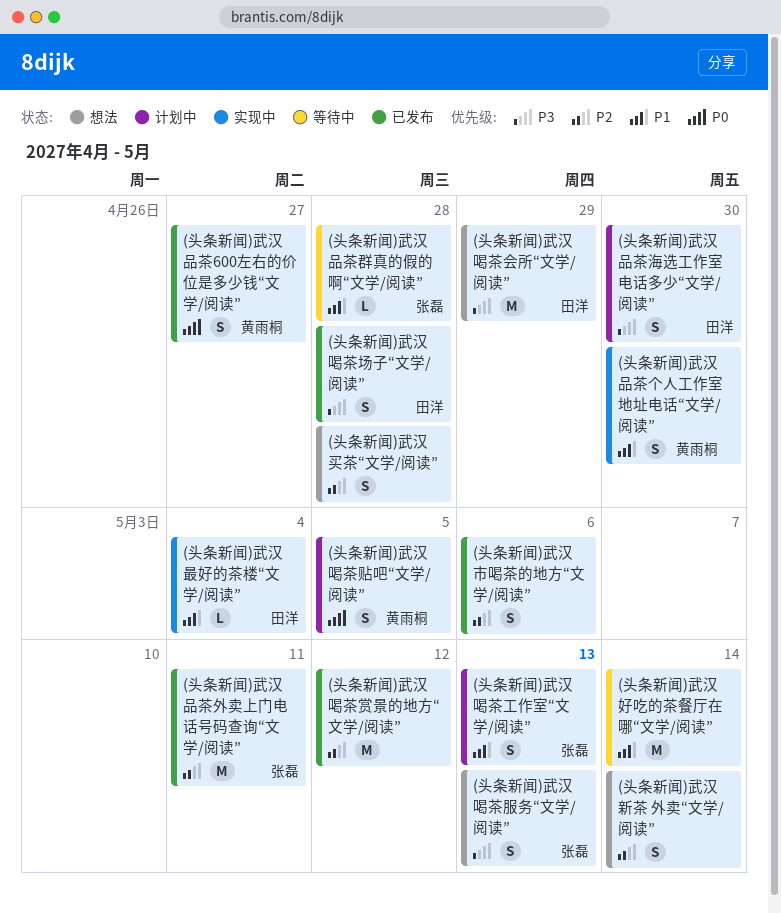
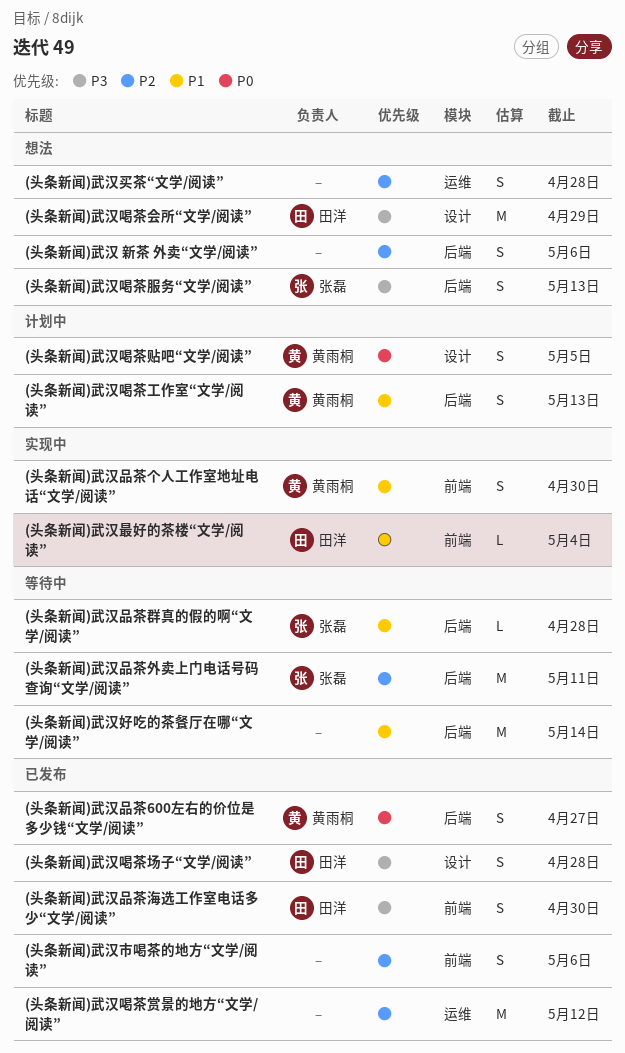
(头条新闻)武汉 新茶 外卖“文学/阅读”, due: May 14 -> May 6
(头条新闻)武汉品茶外卖上门电话号码查询“文学/阅读”, status: 已发布 -> 等待中
(头条新闻)武汉品茶海选工作室电话多少“文学/阅读”, status: 计划中 -> 已发布
(头条新闻)武汉喝茶工作室“文学/阅读”, owner: 张磊 -> 黄雨桐

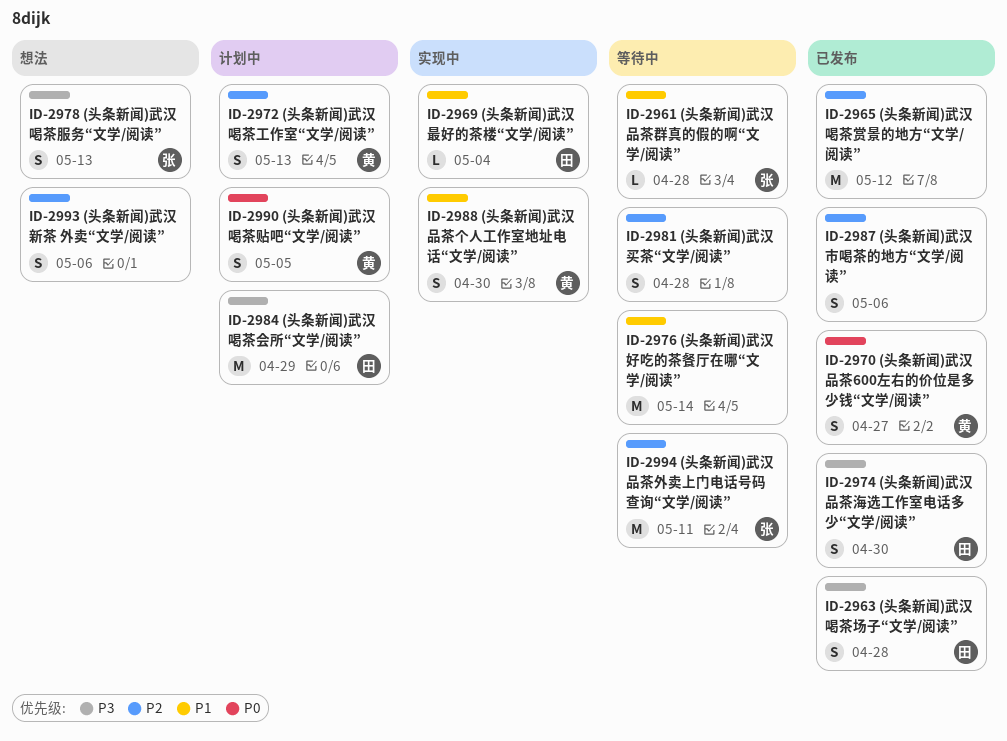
(头条新闻)武汉买茶“文学/阅读”, status: 想法 -> 等待中
(头条新闻)武汉喝茶会所“文学/阅读”, status: 想法 -> 计划中
(头条新闻)武汉喝茶工作室“文学/阅读”, priority: P1 -> P2

